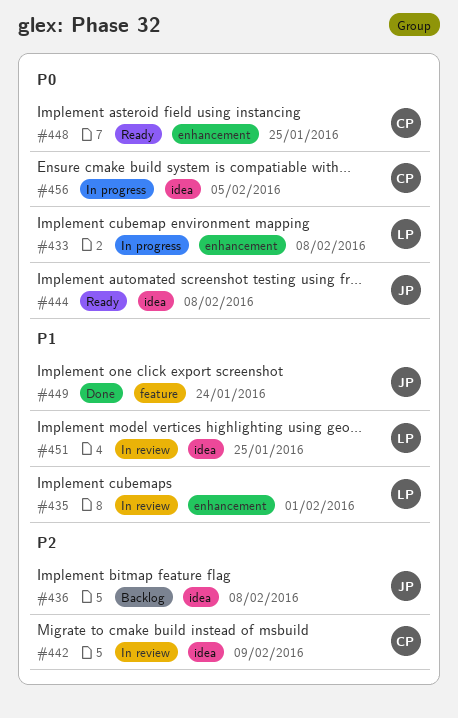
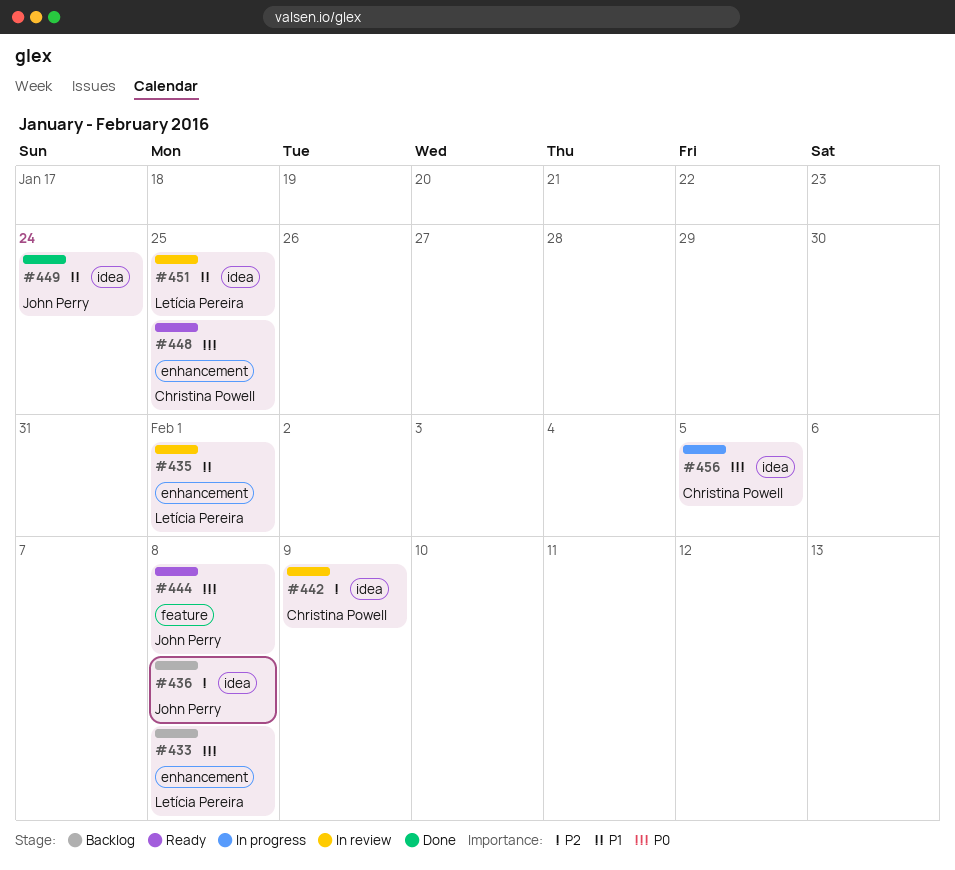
#433, status: In progress -> Backlog
#444, label: idea -> feature
#449, label: feature -> idea

